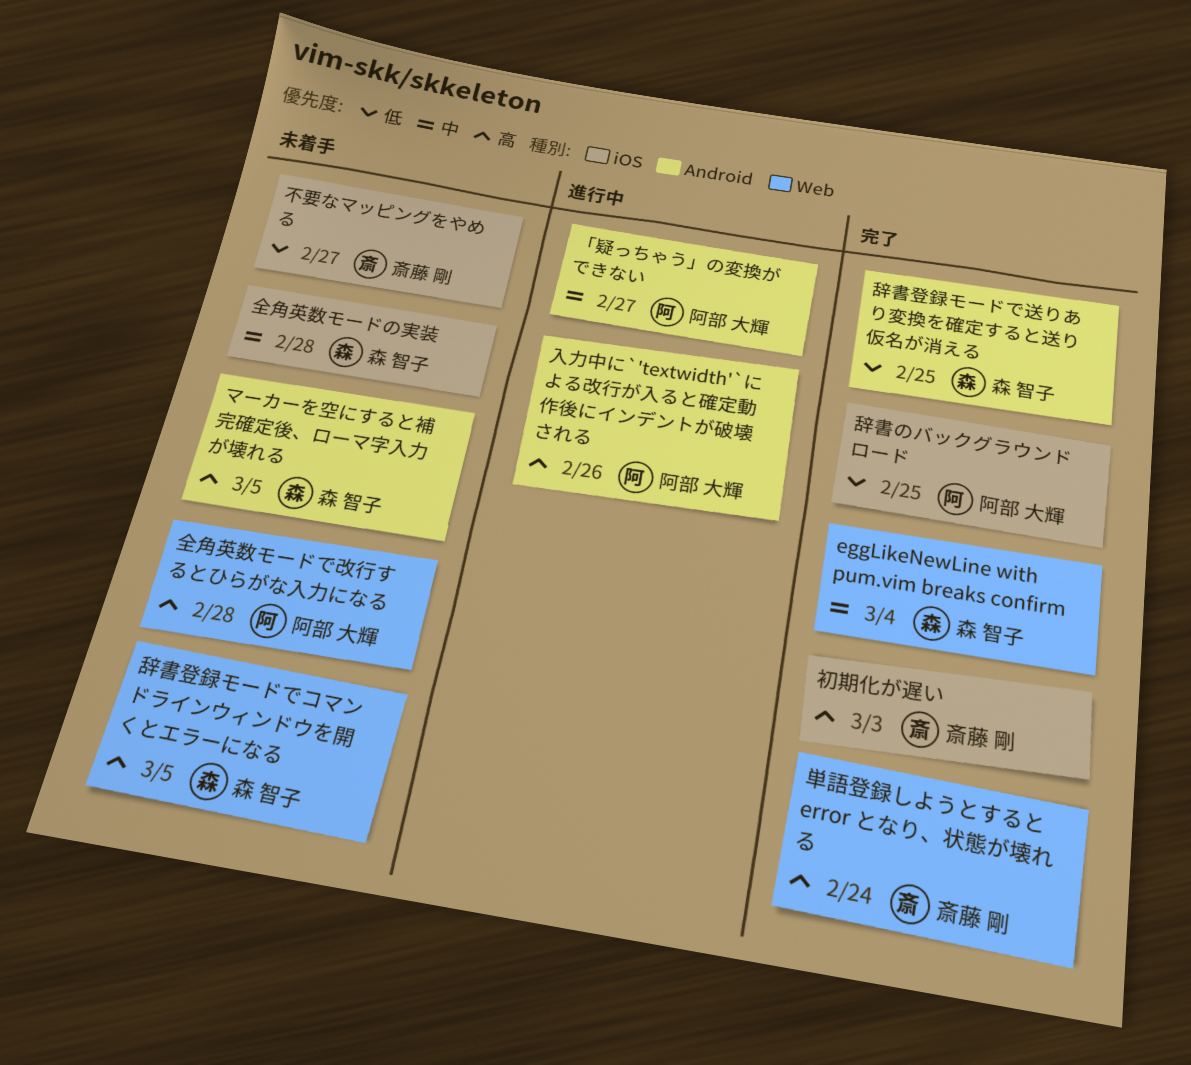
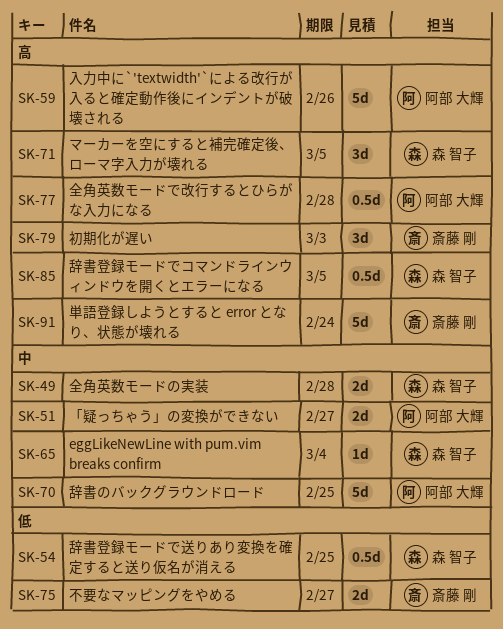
辞書のバックグラウンドロード, priority: 低 -> 中

